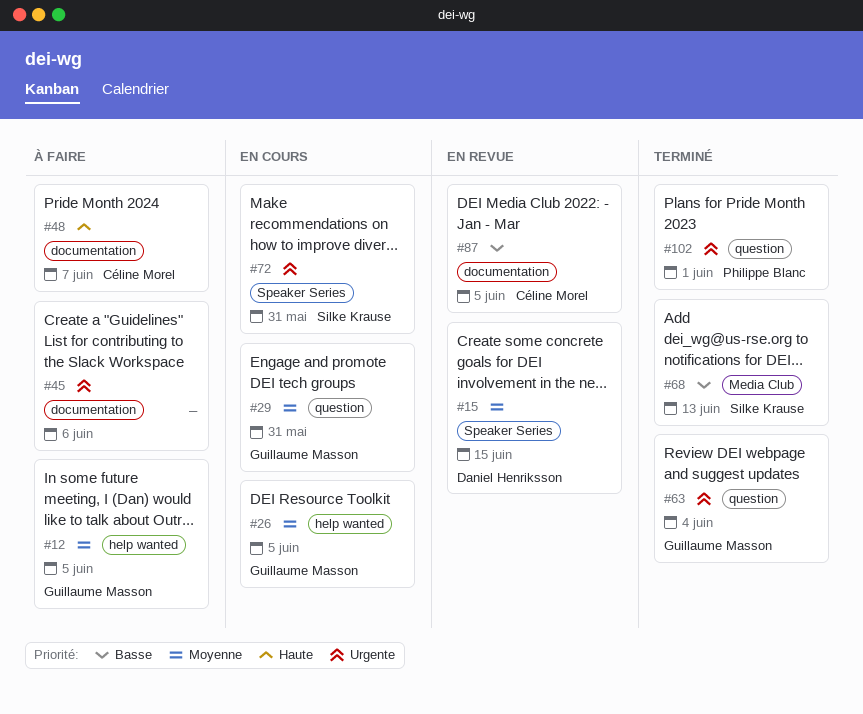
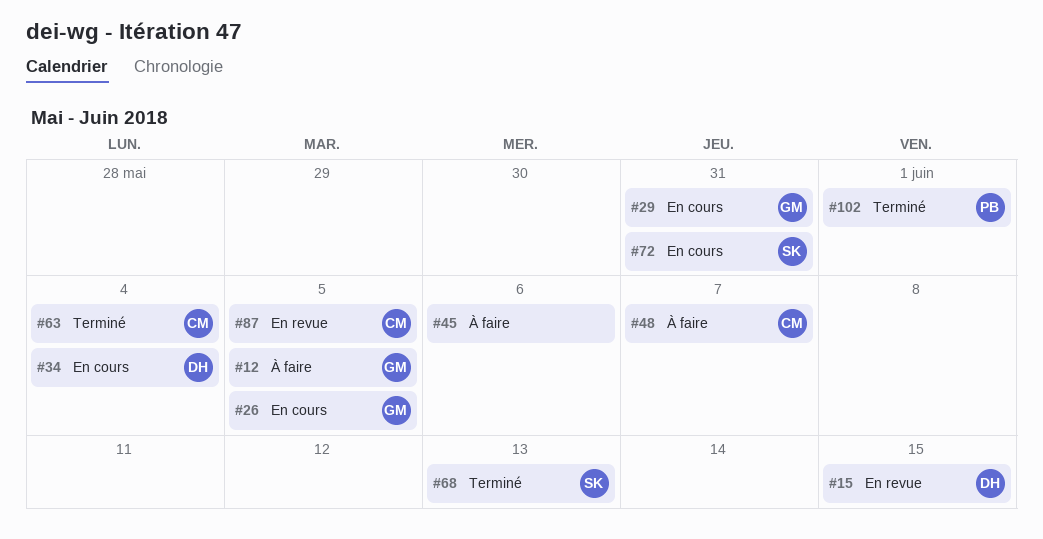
#34: none -> present
#63, owner: Guillaume Masson -> Céline Morel

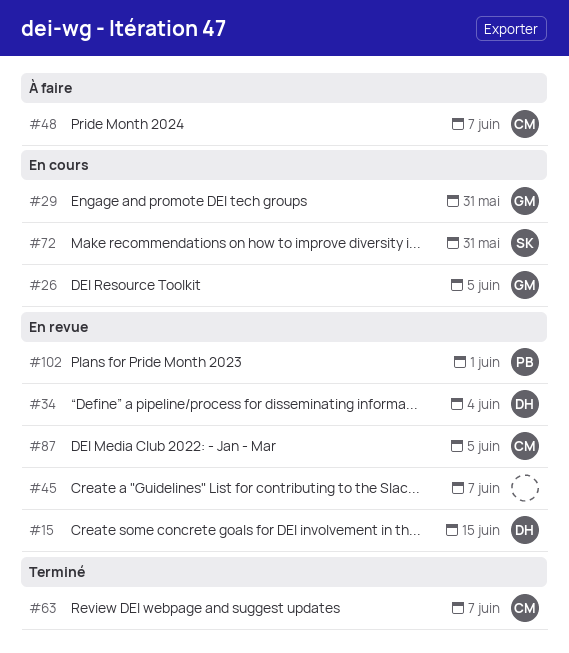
#12: present -> none
#34, status: En cours -> En revue
#45, status: À faire -> En revue
#45, due: Jun 6 -> Jun 7
#63, due: Jun 4 -> Jun 7
#68: present -> none
#102, status: Terminé -> En revue

